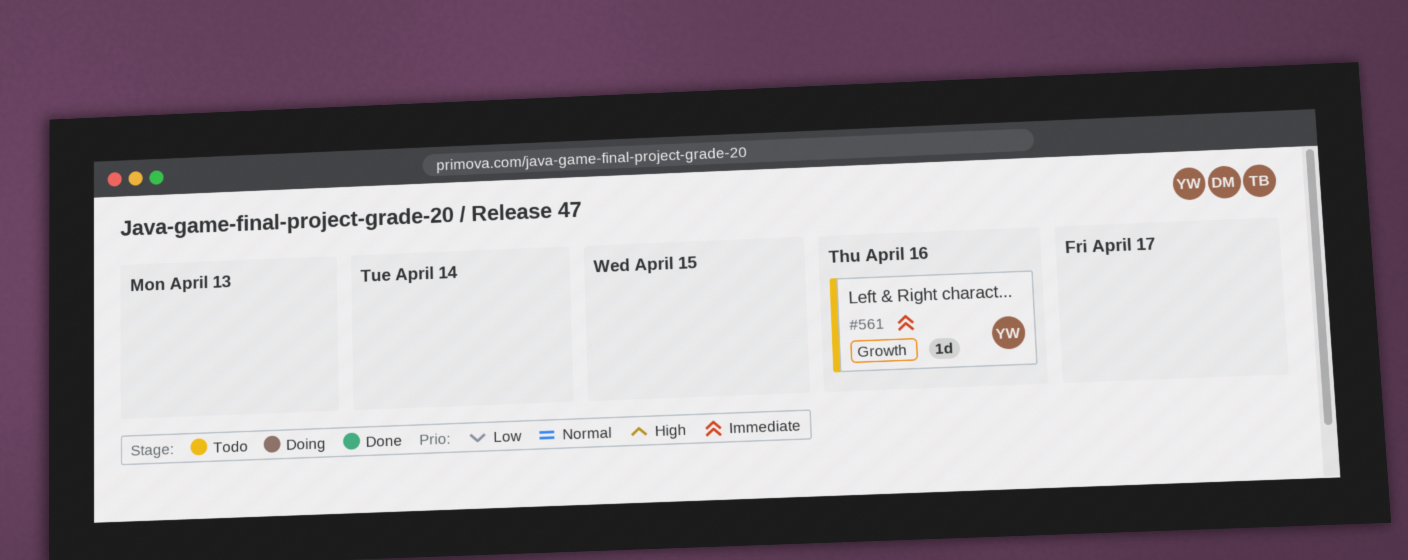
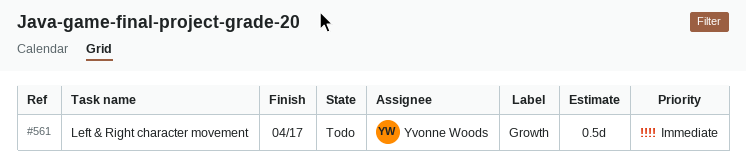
#561, estimate: 1d -> 0.5d
#561, due: Apr 16 -> Apr 17

